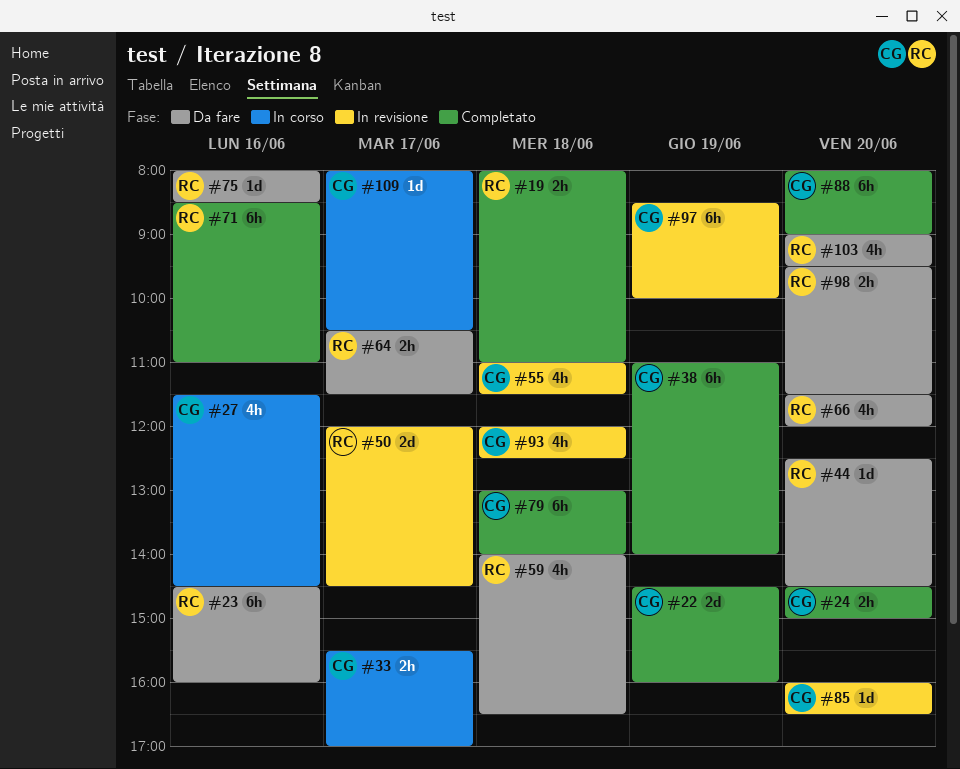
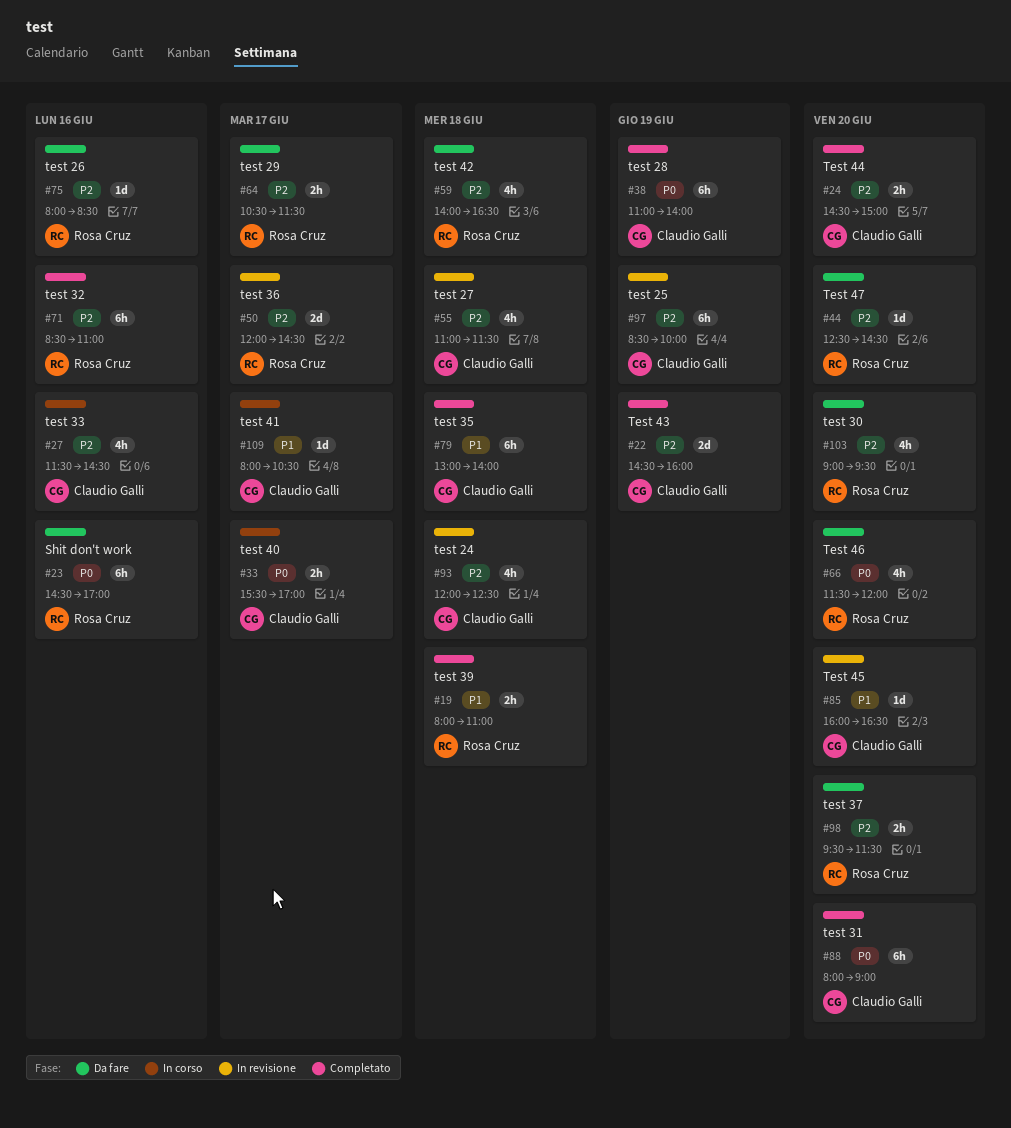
#23, ends: 16:00 -> 17:00

